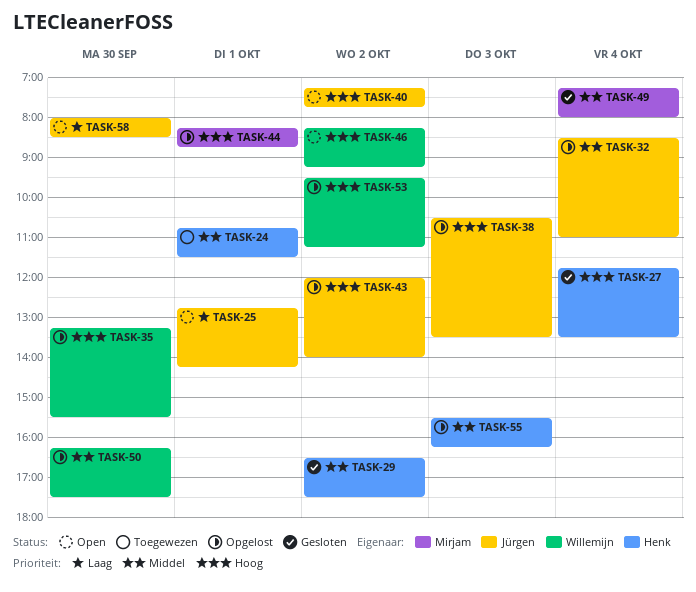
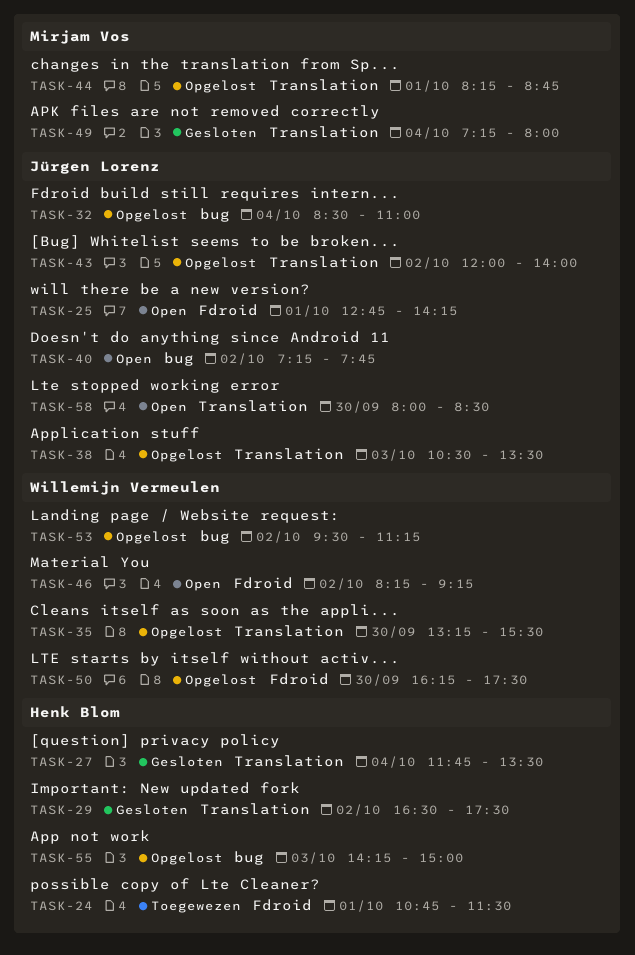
TASK-55, begins: 15:30 -> 14:15
TASK-55, ends: 16:15 -> 15:00

